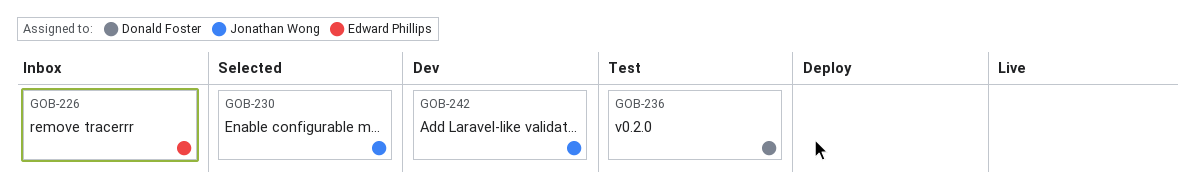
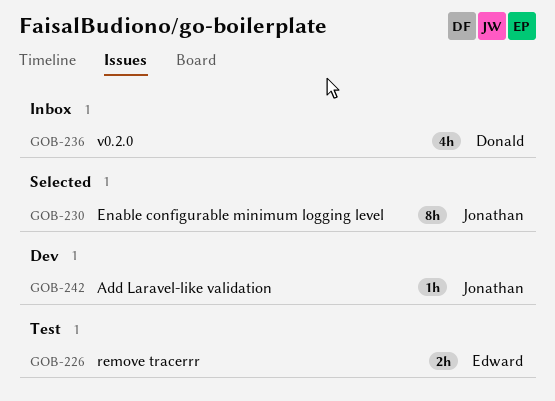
GOB-226, status: Inbox -> Test
GOB-236, status: Test -> Inbox

